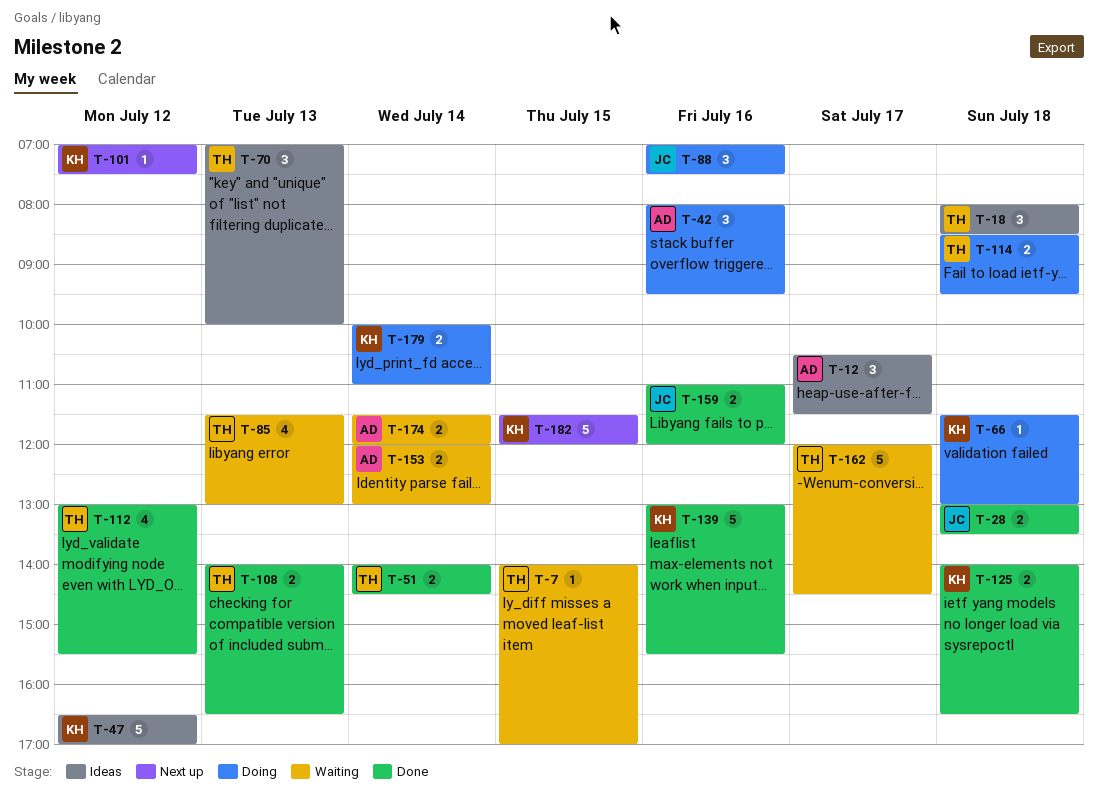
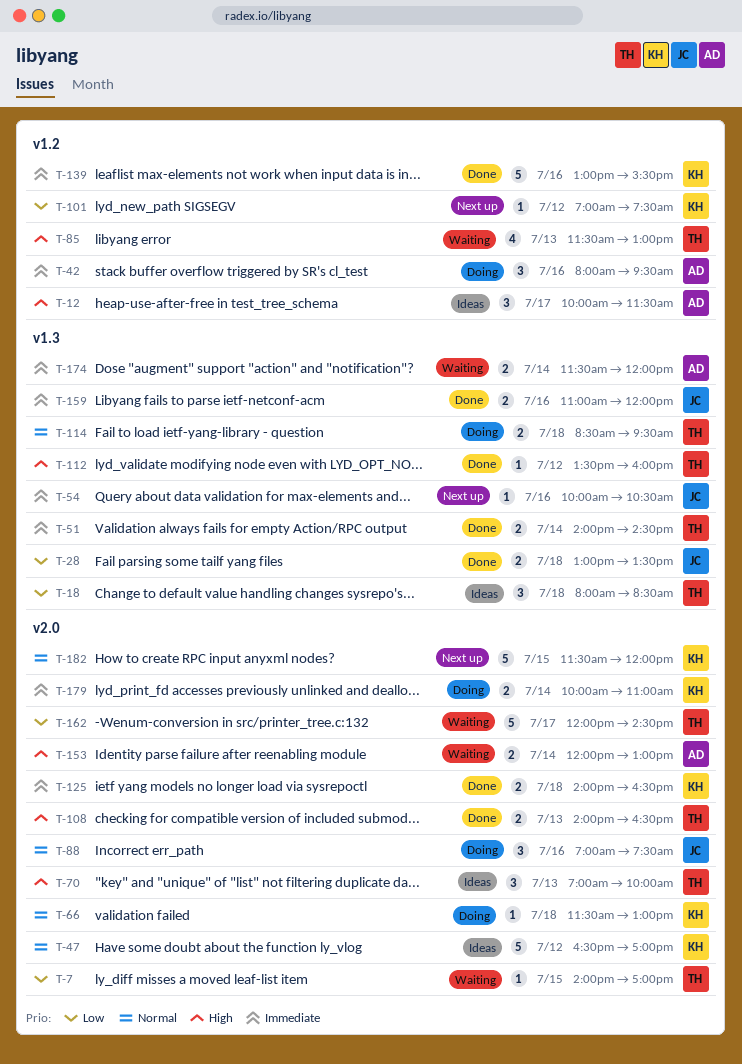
T-12, begins: 10:30 -> 10:00
T-54: none -> present
T-112, estimate: 4 -> 1
T-112, begins: 13:00 -> 13:30
T-112, ends: 15:30 -> 16:00

